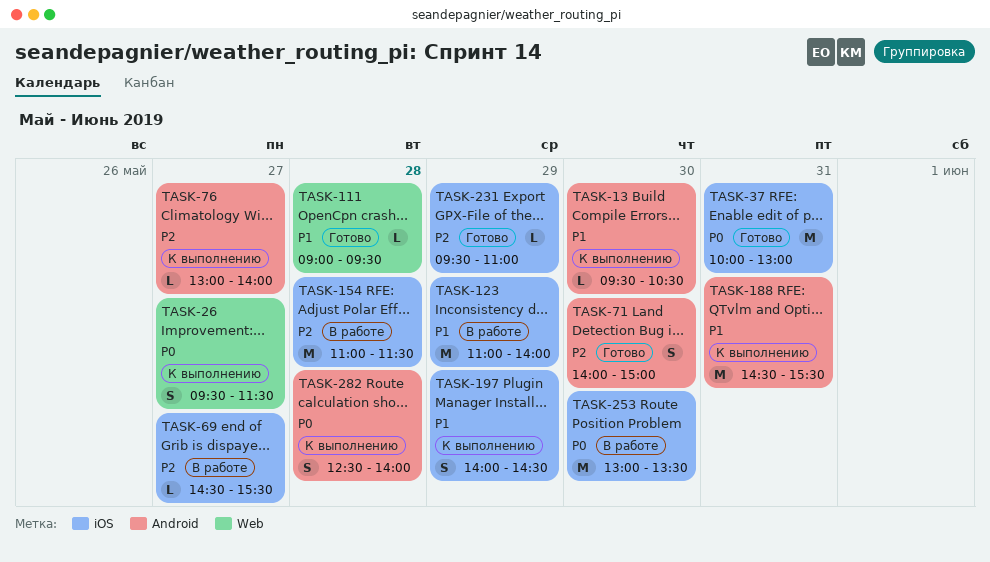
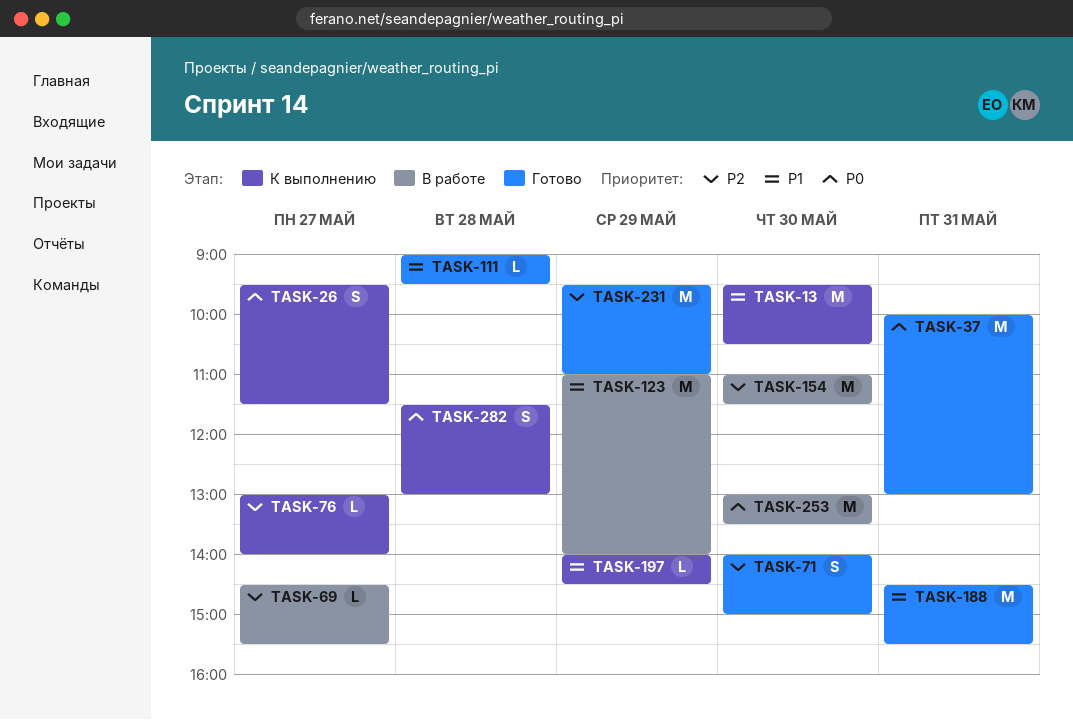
TASK-13, estimate: L -> M
TASK-154, day: May 28 -> May 30
TASK-188, status: К выполнению -> Готово
TASK-197, estimate: S -> L
TASK-231, estimate: L -> M
TASK-282, begins: 12:30 -> 11:30
TASK-282, ends: 14:00 -> 13:00

